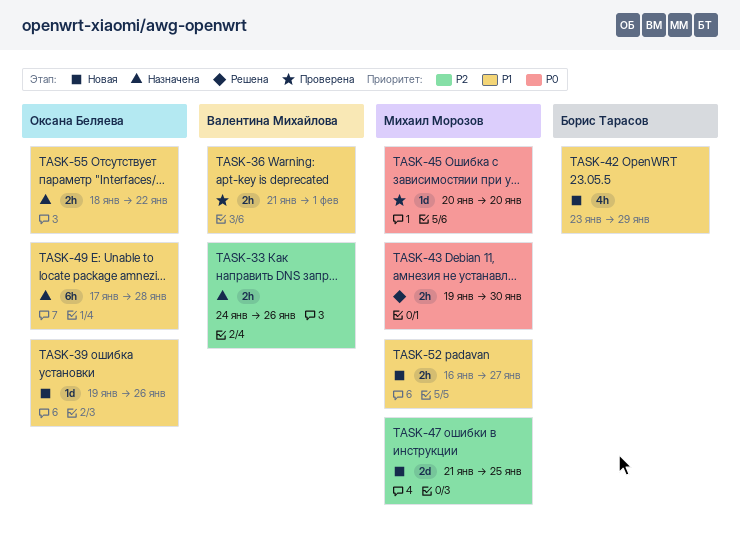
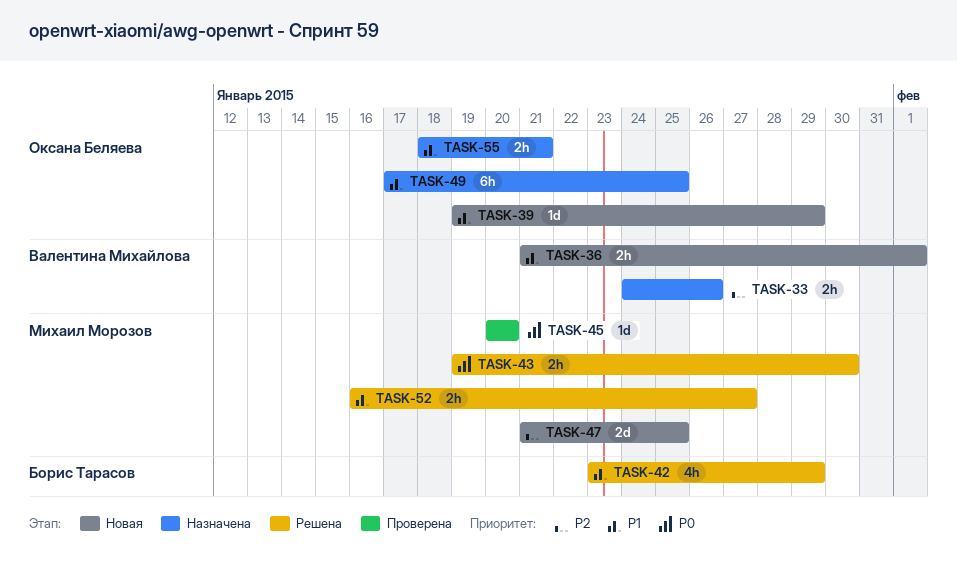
TASK-36, status: Проверена -> Новая
TASK-39, due: Jan 26 -> Jan 29
TASK-42, status: Новая -> Решена
TASK-49, due: Jan 28 -> Jan 25
TASK-52, status: Новая -> Решена
TASK-55, due: Jan 22 -> Jan 21

